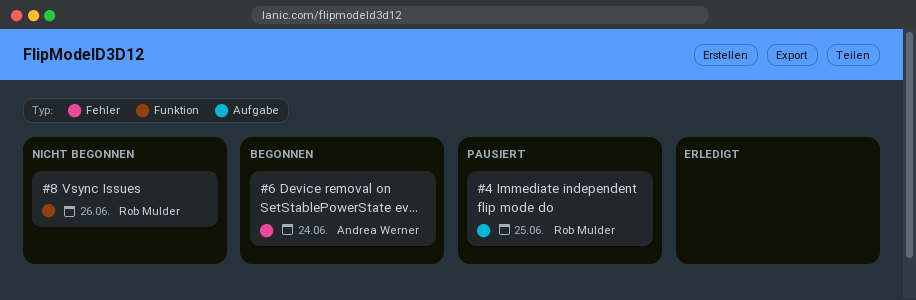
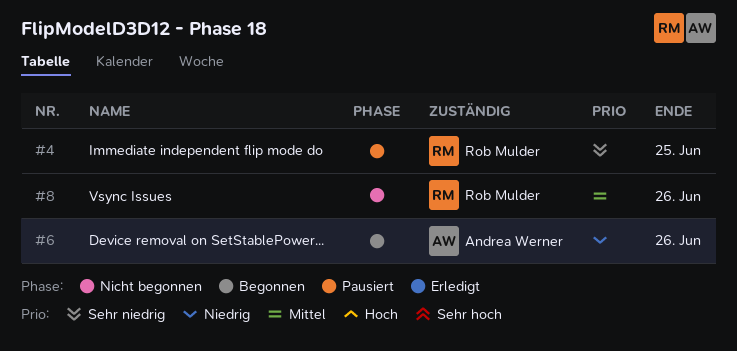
#6, due: Jun 24 -> Jun 26

